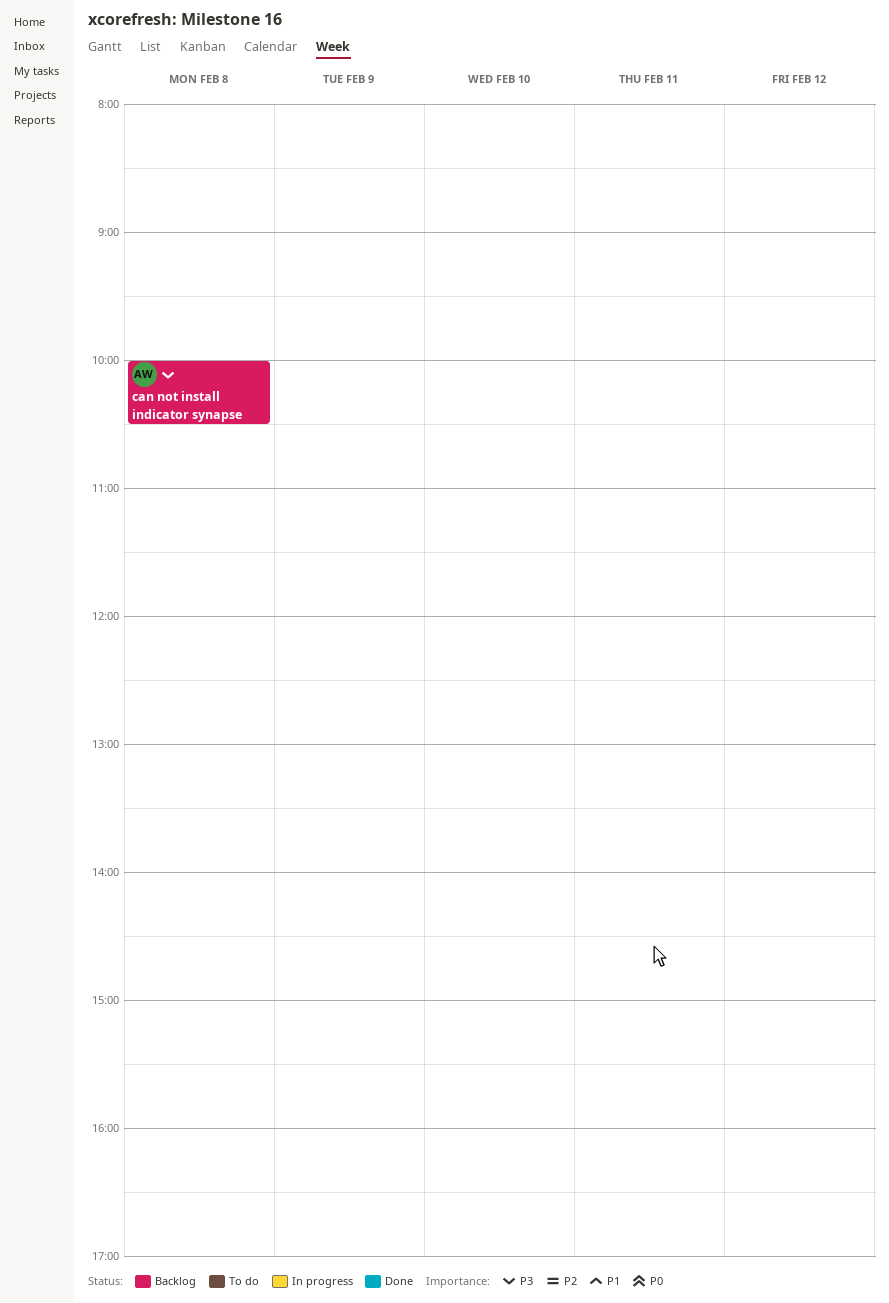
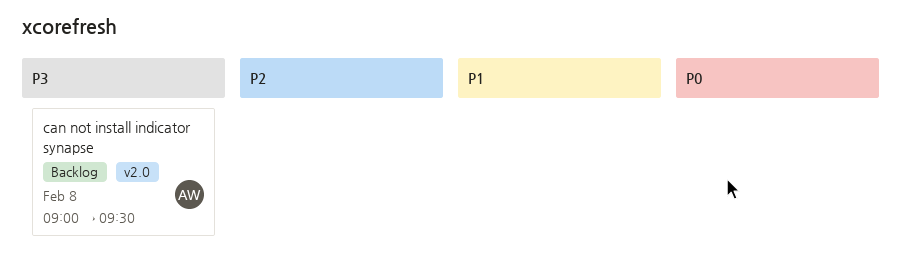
can not install indicator synapse, begins: 10:00 -> 09:00
can not install indicator synapse, ends: 10:30 -> 09:30

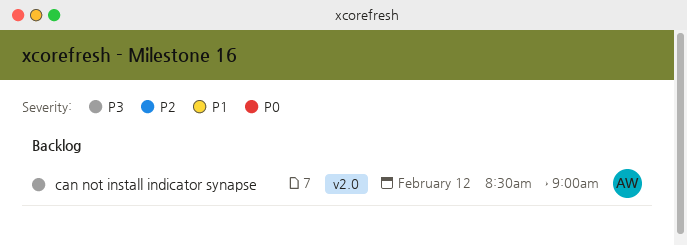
can not install indicator synapse, day: Feb 8 -> Feb 12
can not install indicator synapse, begins: 09:00 -> 08:30
can not install indicator synapse, ends: 09:30 -> 09:00

